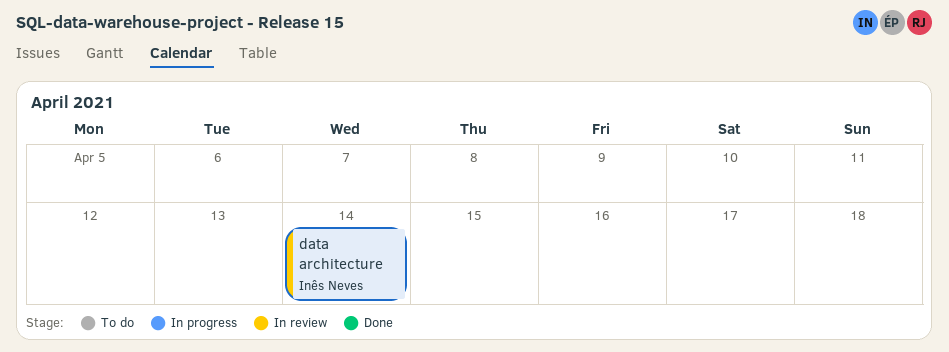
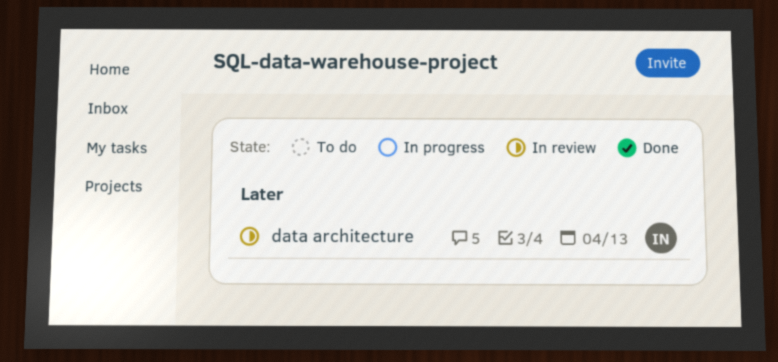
data architecture, due: Apr 14 -> Apr 13

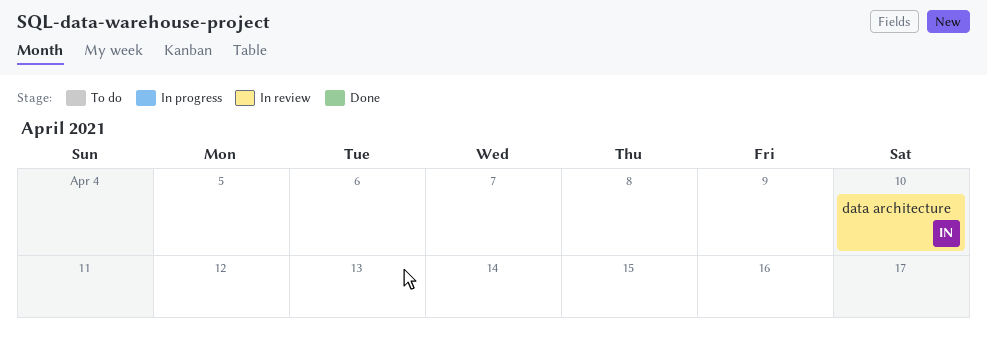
data architecture, due: Apr 13 -> Apr 10

